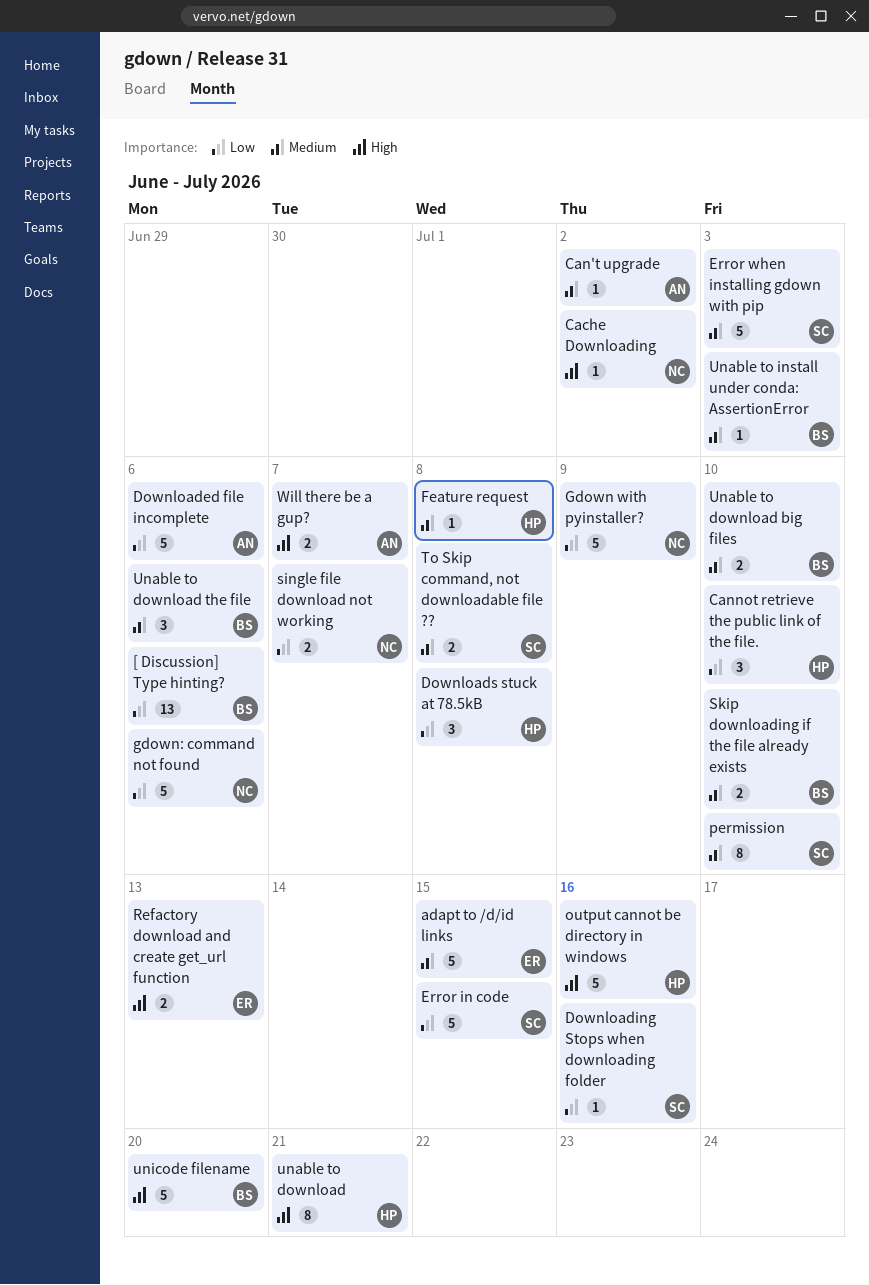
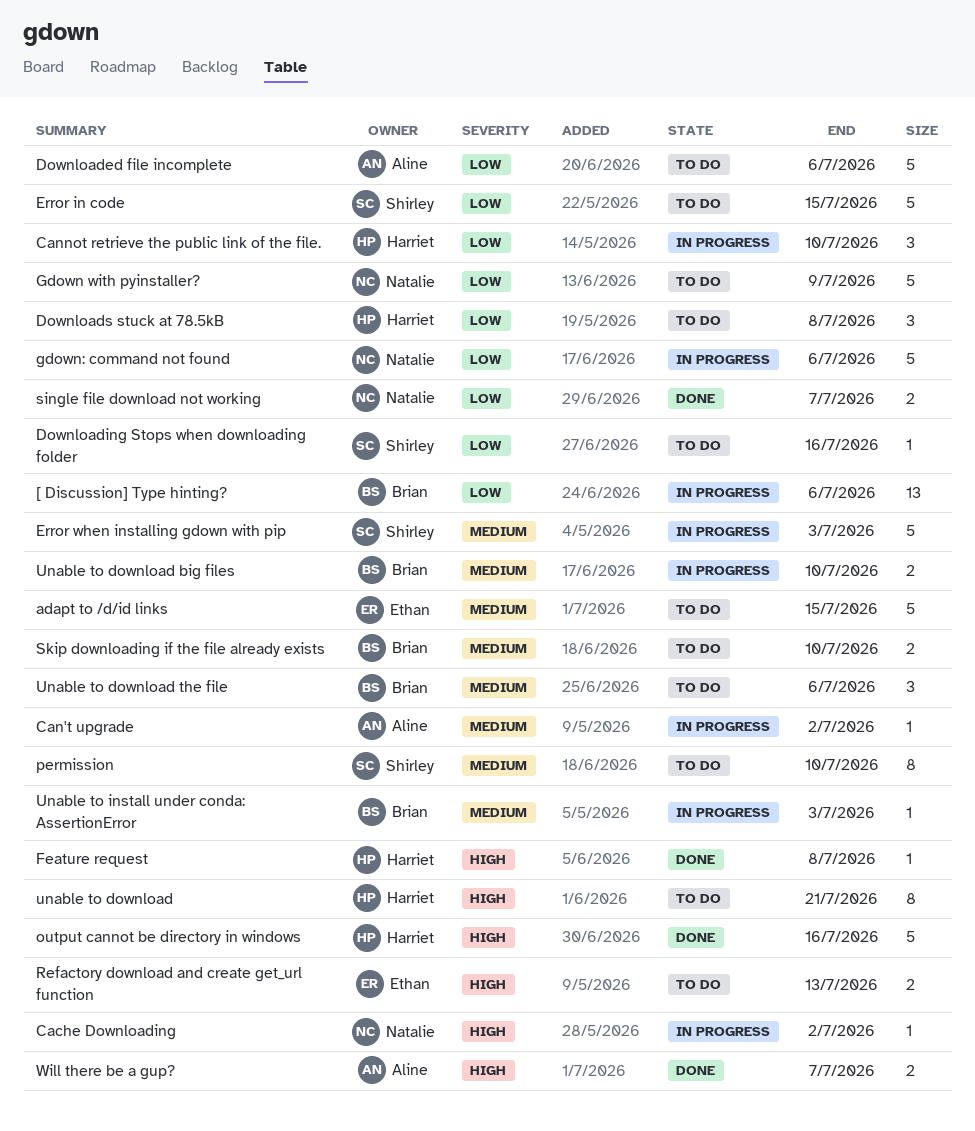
Feature request, priority: Medium -> High
To Skip command, not downloadable file ??: present -> none
unicode filename: present -> none

